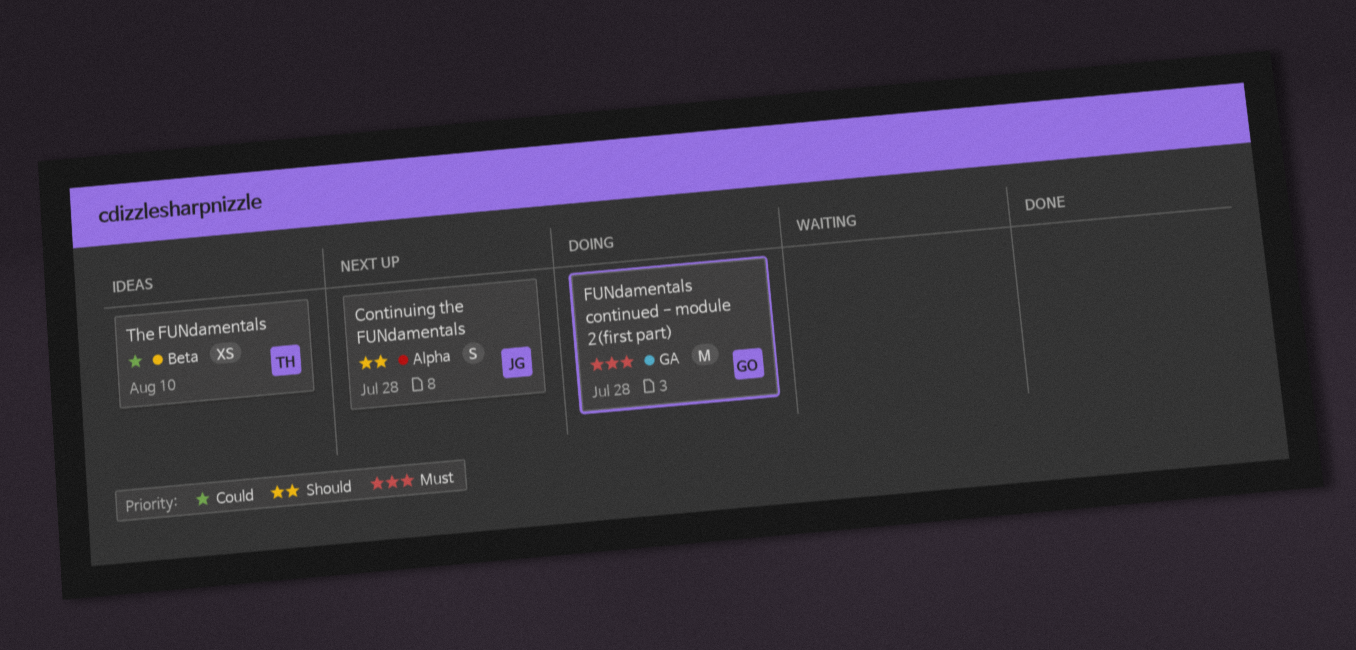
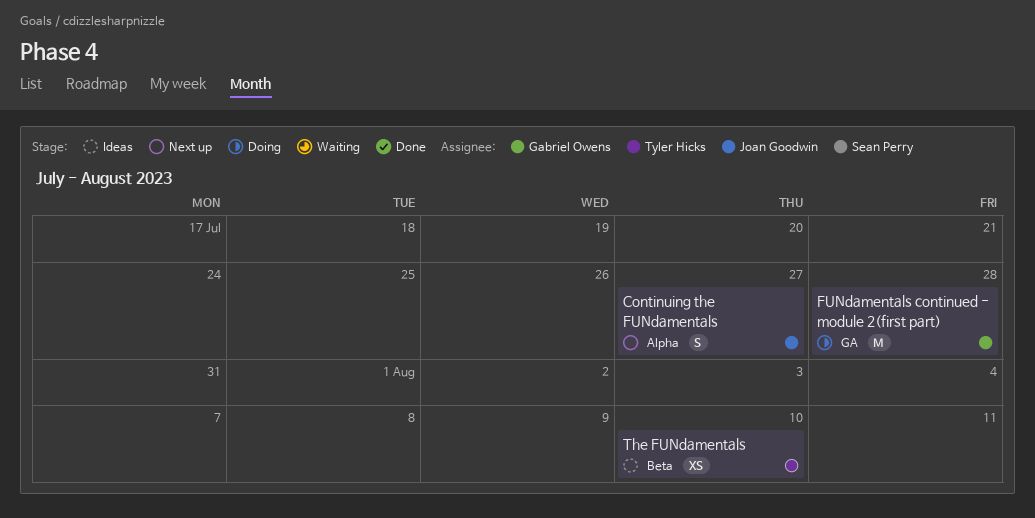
Continuing the FUNdamentals, due: Jul 28 -> Jul 27

